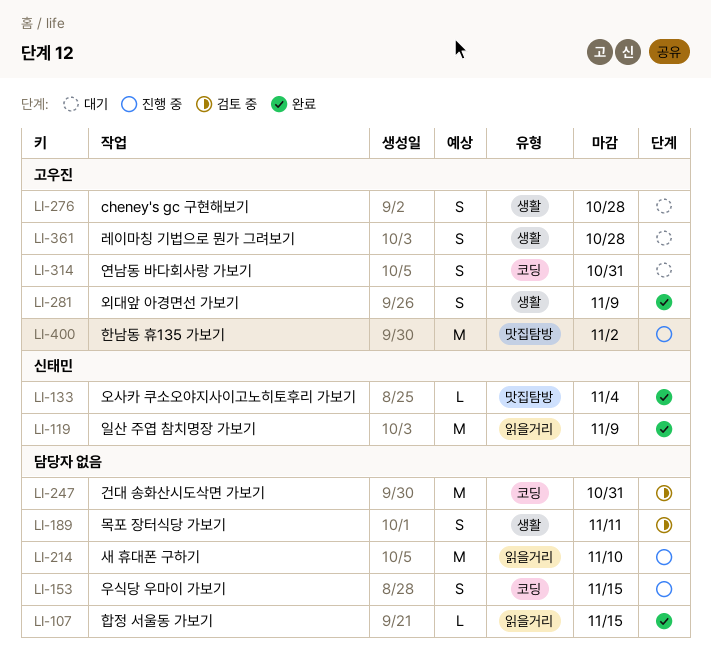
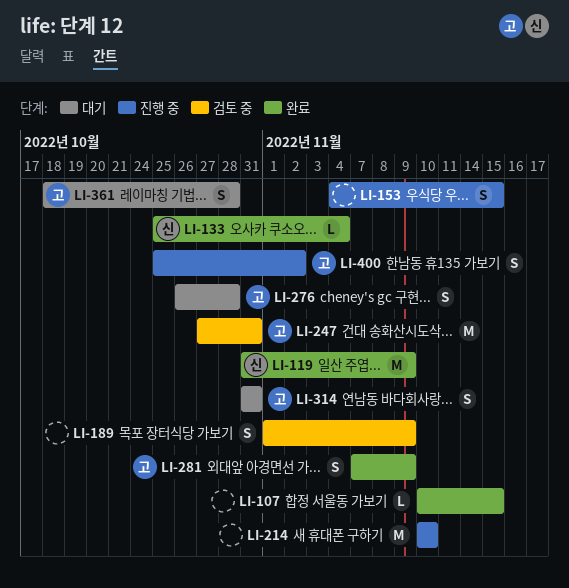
LI-189, due: Nov 11 -> Nov 9
LI-247, owner: none -> 고우진
LI-400, estimate: M -> S

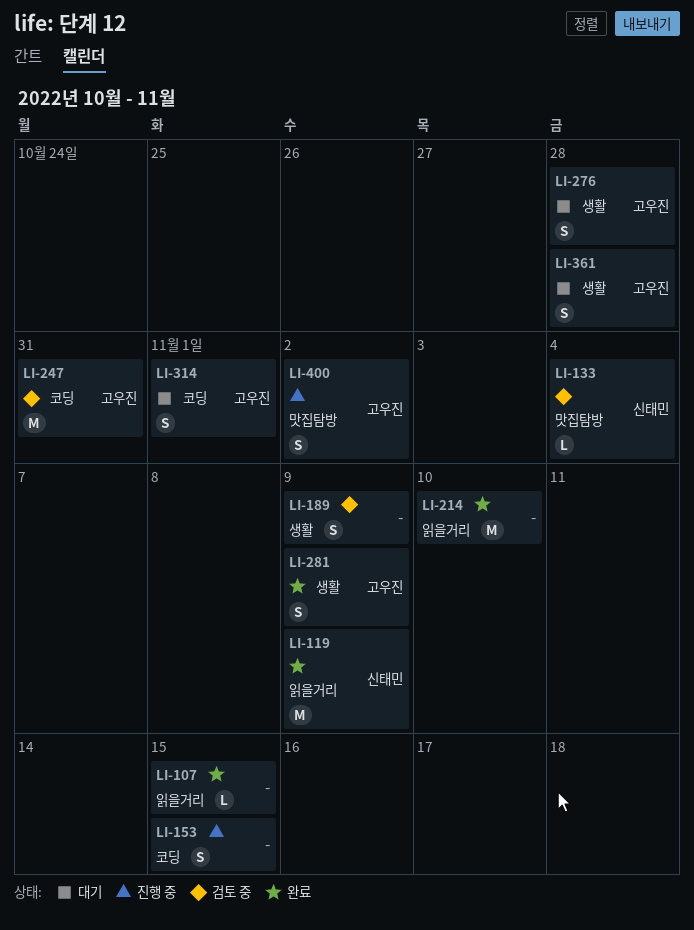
LI-133, status: 완료 -> 검토 중
LI-214, status: 진행 중 -> 완료
LI-314, due: Oct 31 -> Nov 1

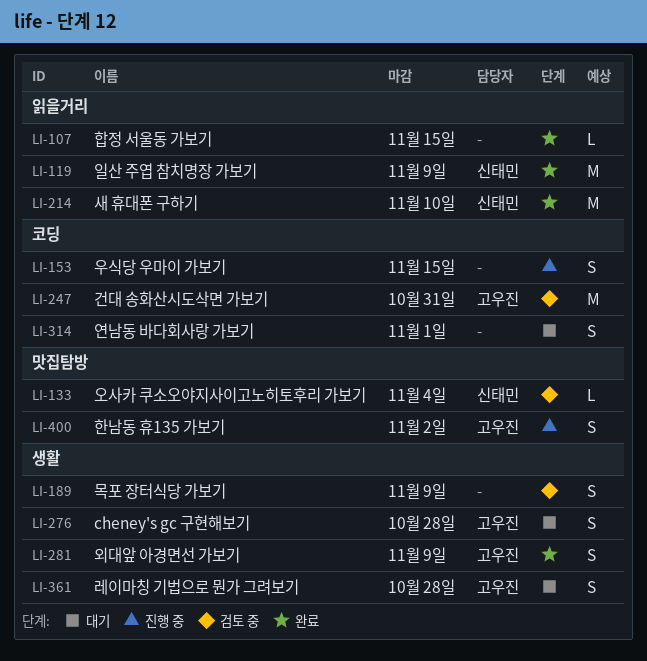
LI-214, owner: none -> 신태민
LI-314, owner: 고우진 -> none

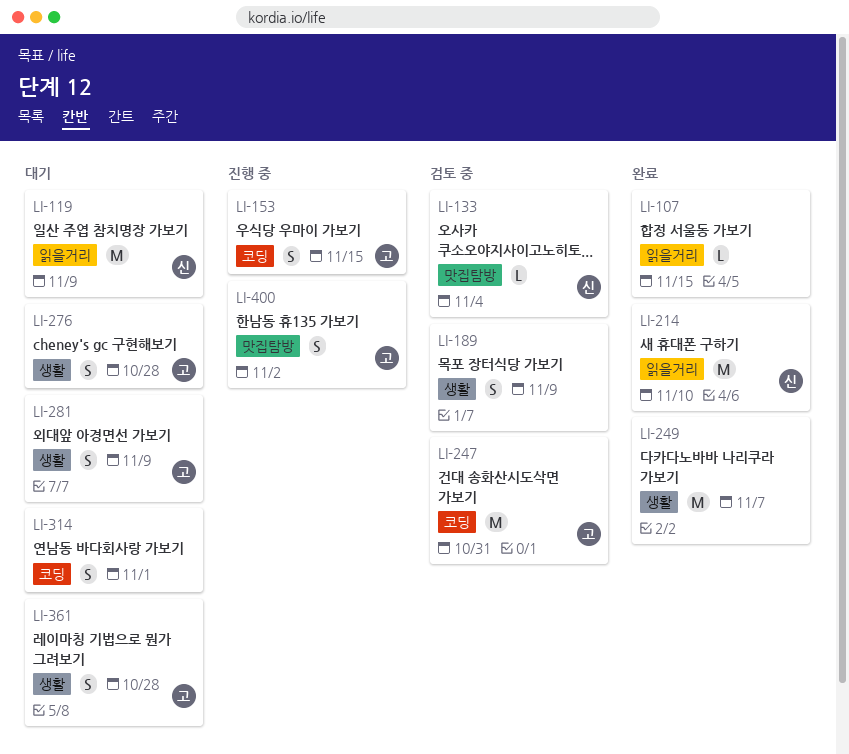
LI-119, status: 완료 -> 대기
LI-153, owner: none -> 고우진
LI-249: none -> present
LI-281, status: 완료 -> 대기

